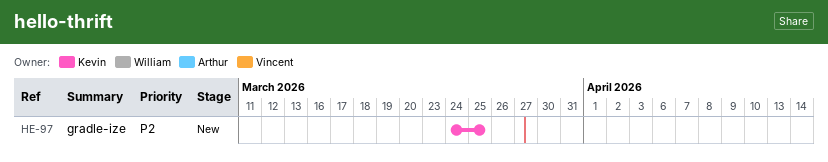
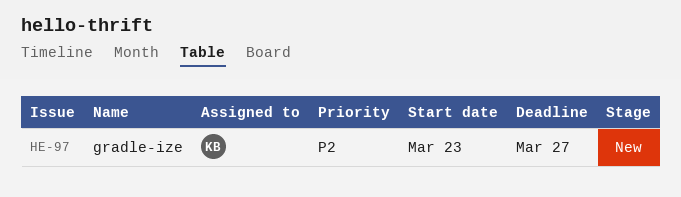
HE-97, start: Mar 24 -> Mar 23
HE-97, due: Mar 25 -> Mar 27

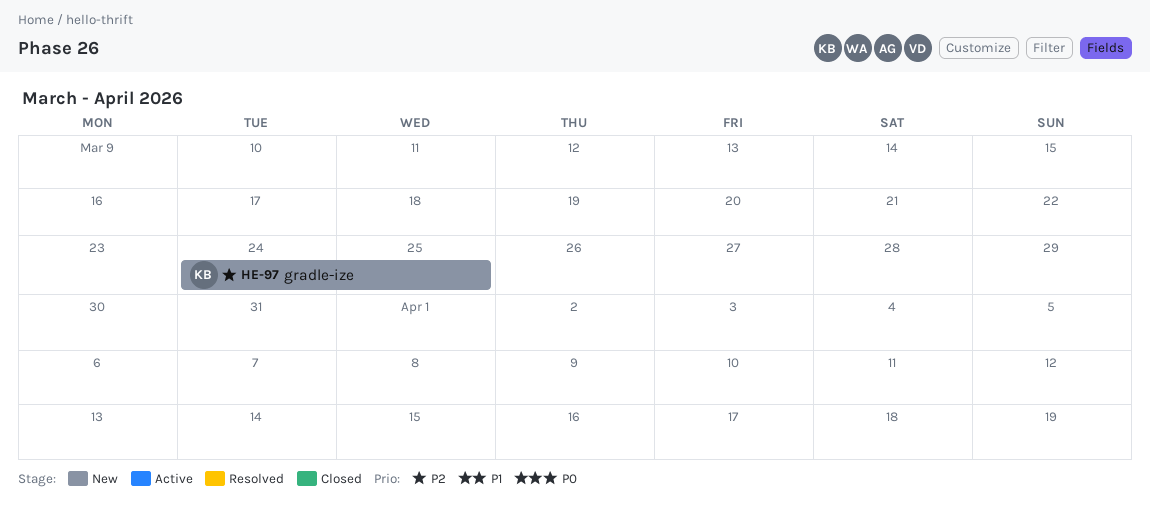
HE-97, start: Mar 23 -> Mar 24
HE-97, due: Mar 27 -> Mar 25

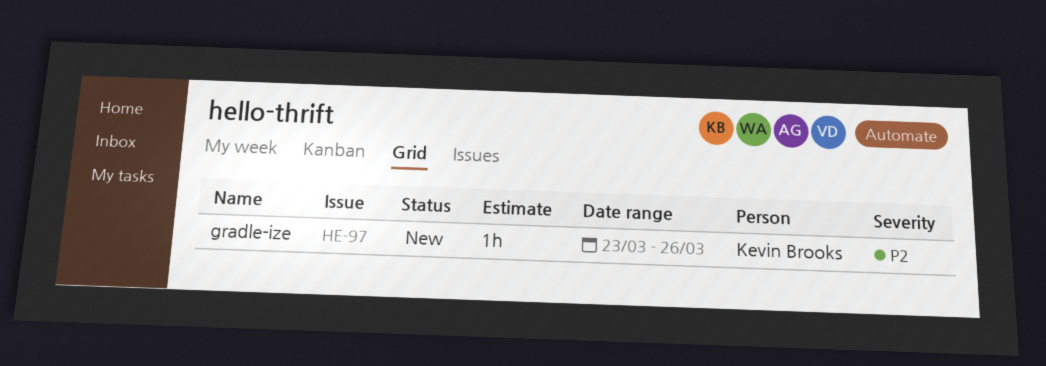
HE-97, start: Mar 24 -> Mar 23
HE-97, due: Mar 25 -> Mar 26

